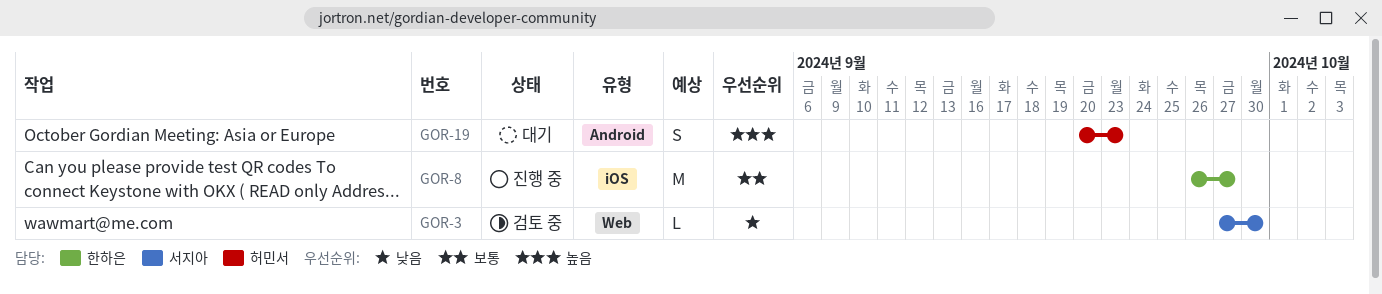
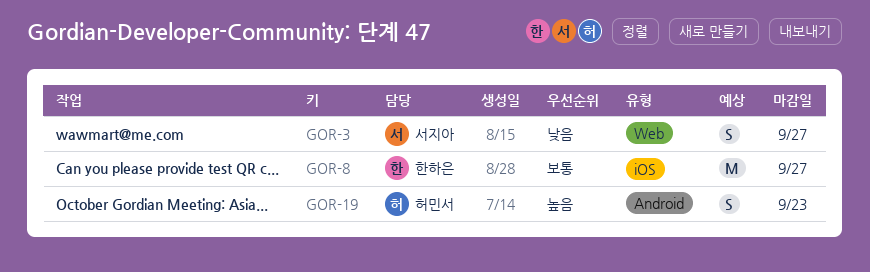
GOR-3, estimate: L -> S
GOR-3, due: Sep 30 -> Sep 27

